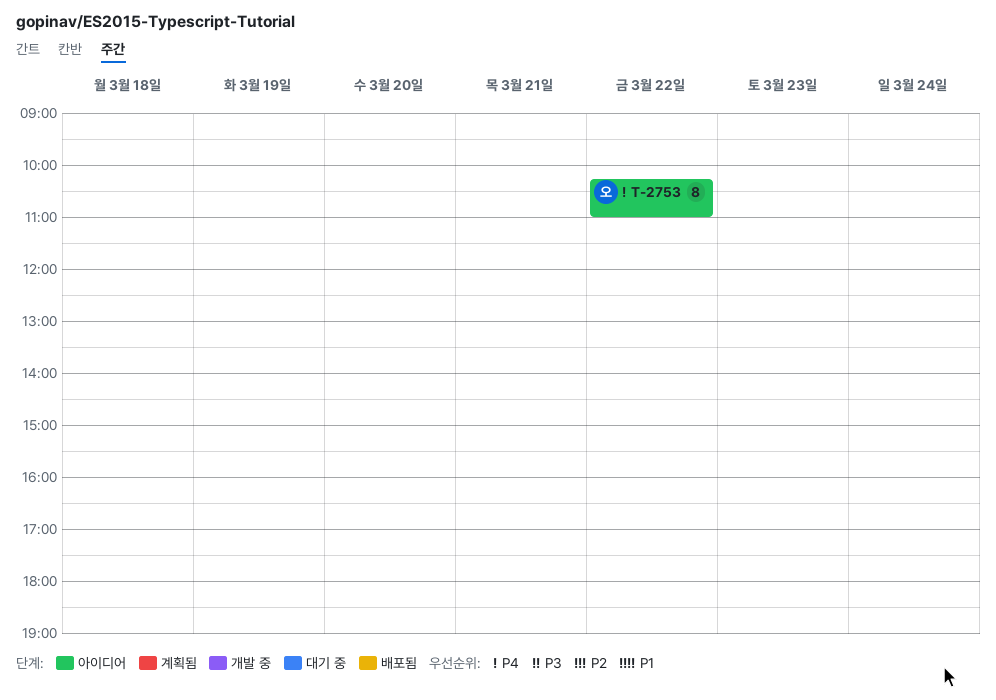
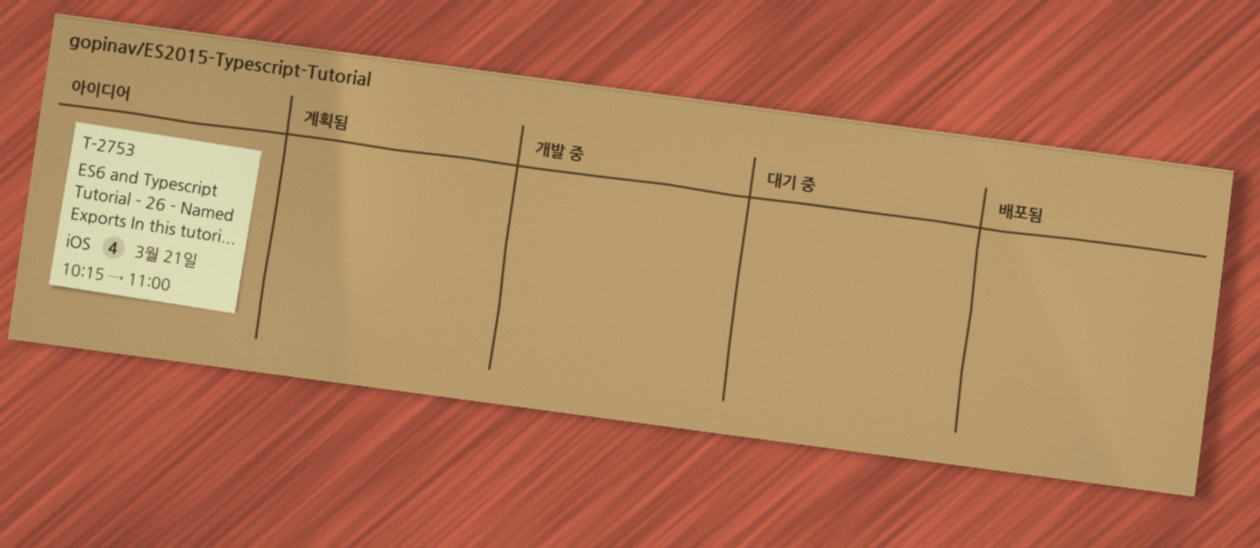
T-2753, estimate: 8 -> 4
T-2753, day: Mar 22 -> Mar 21

